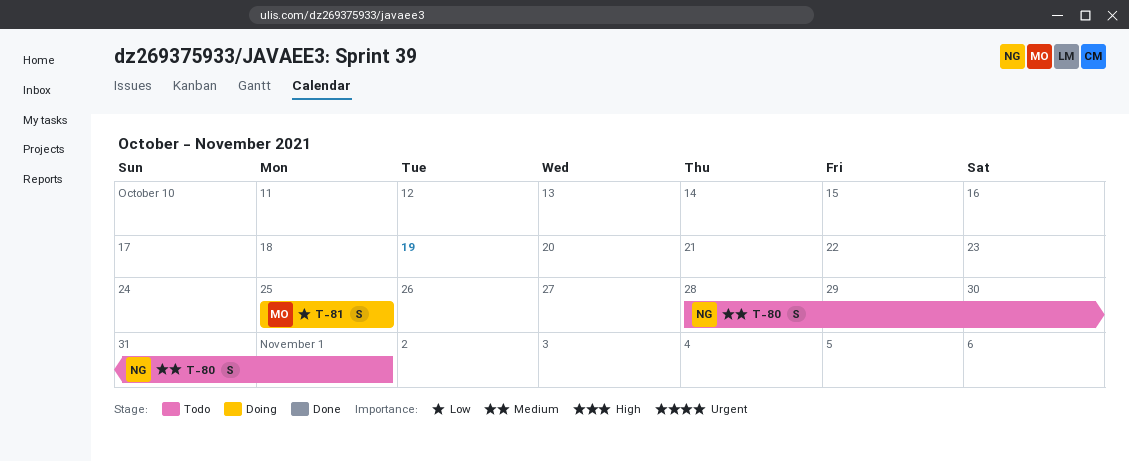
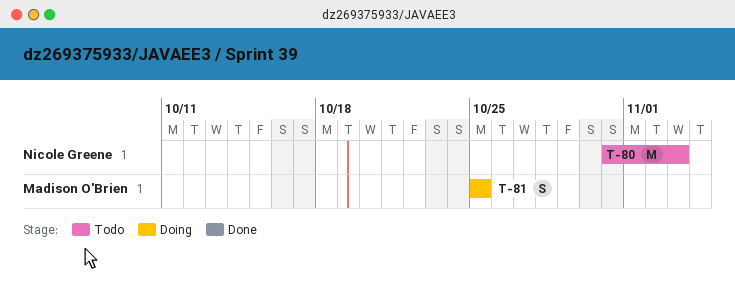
T-80, estimate: S -> M
T-80, start: Oct 28 -> Oct 31
T-80, due: Nov 1 -> Nov 3

